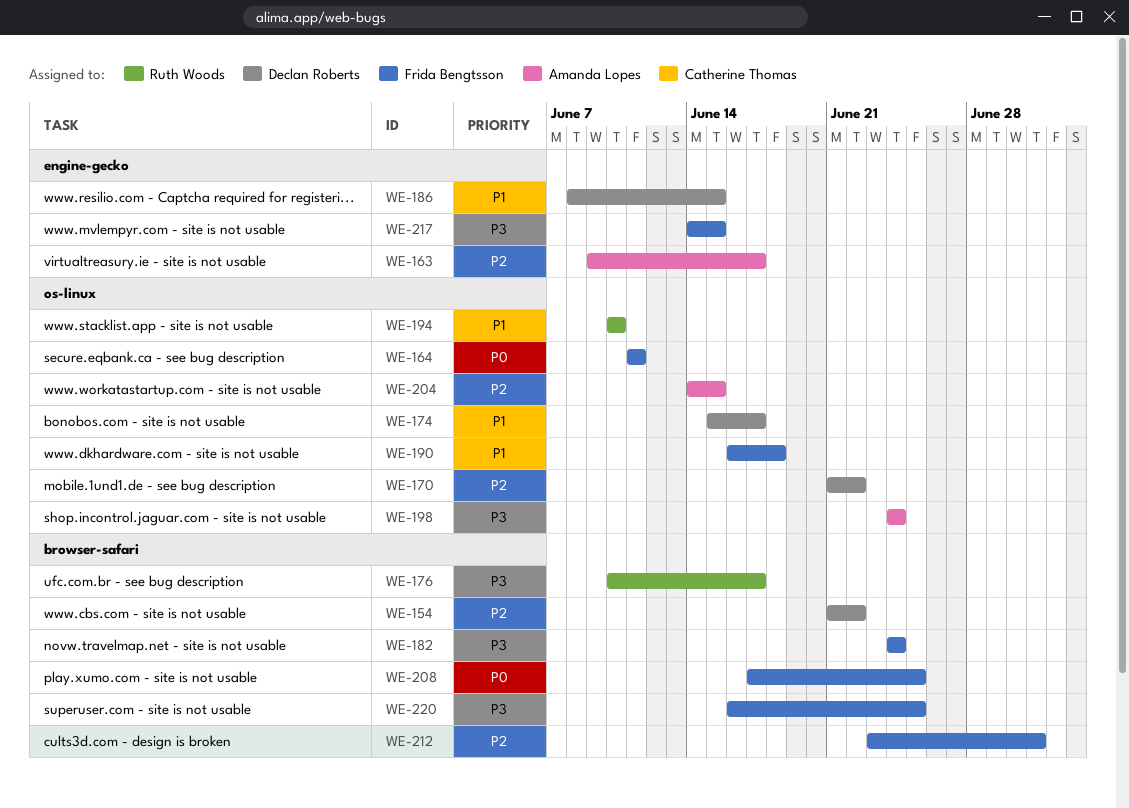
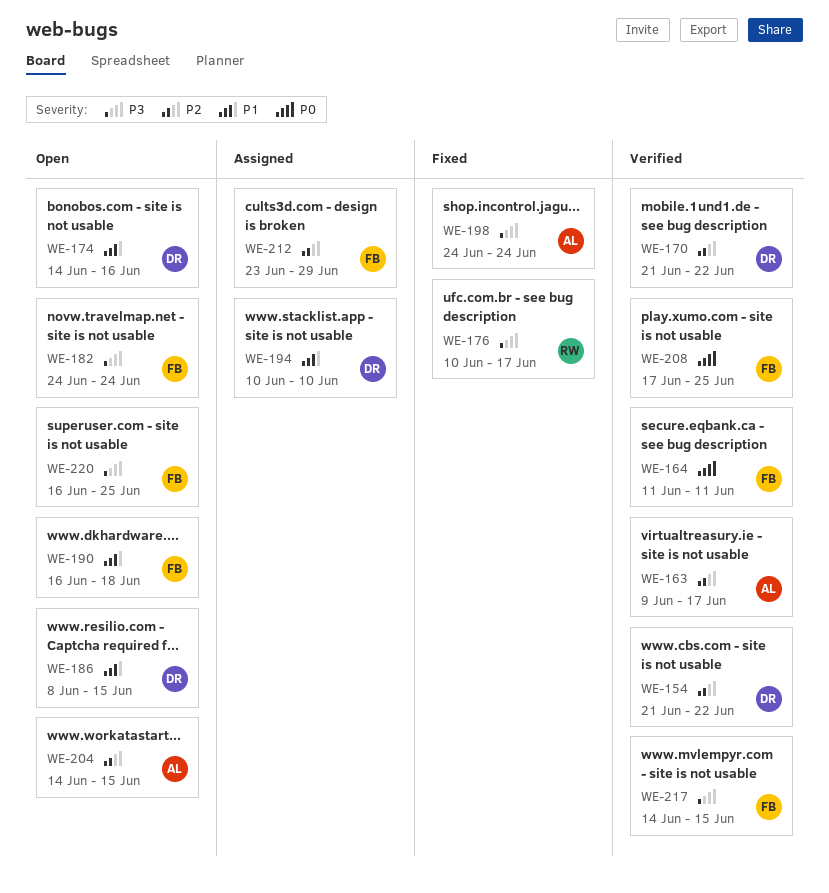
WE-174, start: Jun 15 -> Jun 14
WE-174, due: Jun 17 -> Jun 16
WE-194, owner: Ruth Woods -> Declan Roberts
WE-212, due: Jul 1 -> Jun 29

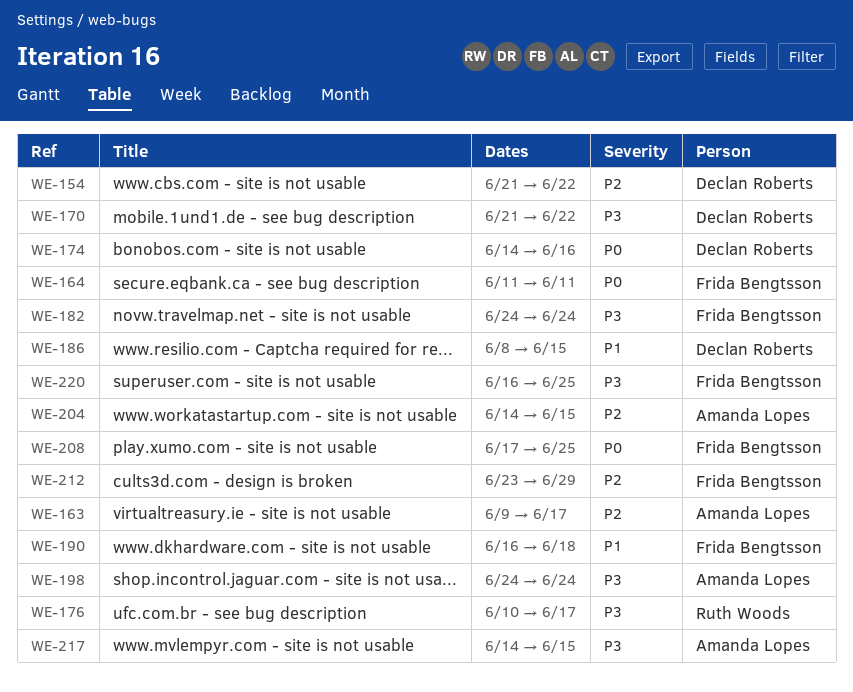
WE-170, priority: P2 -> P3
WE-174, priority: P1 -> P0
WE-194: present -> none
WE-217, owner: Frida Bengtsson -> Amanda Lopes

